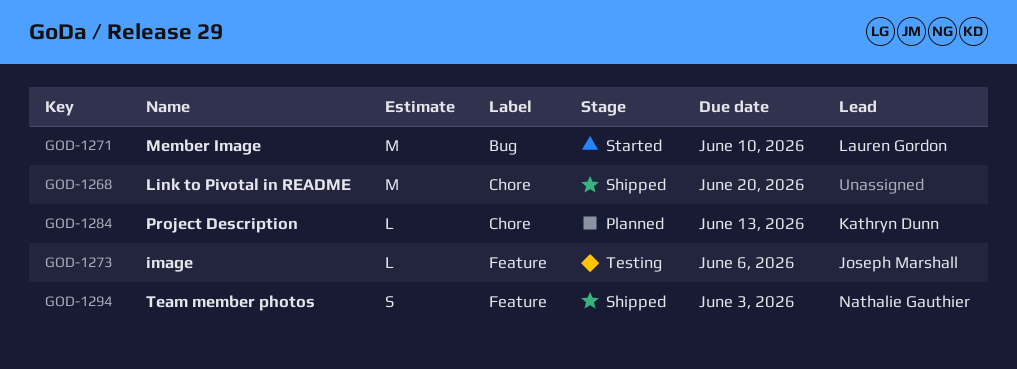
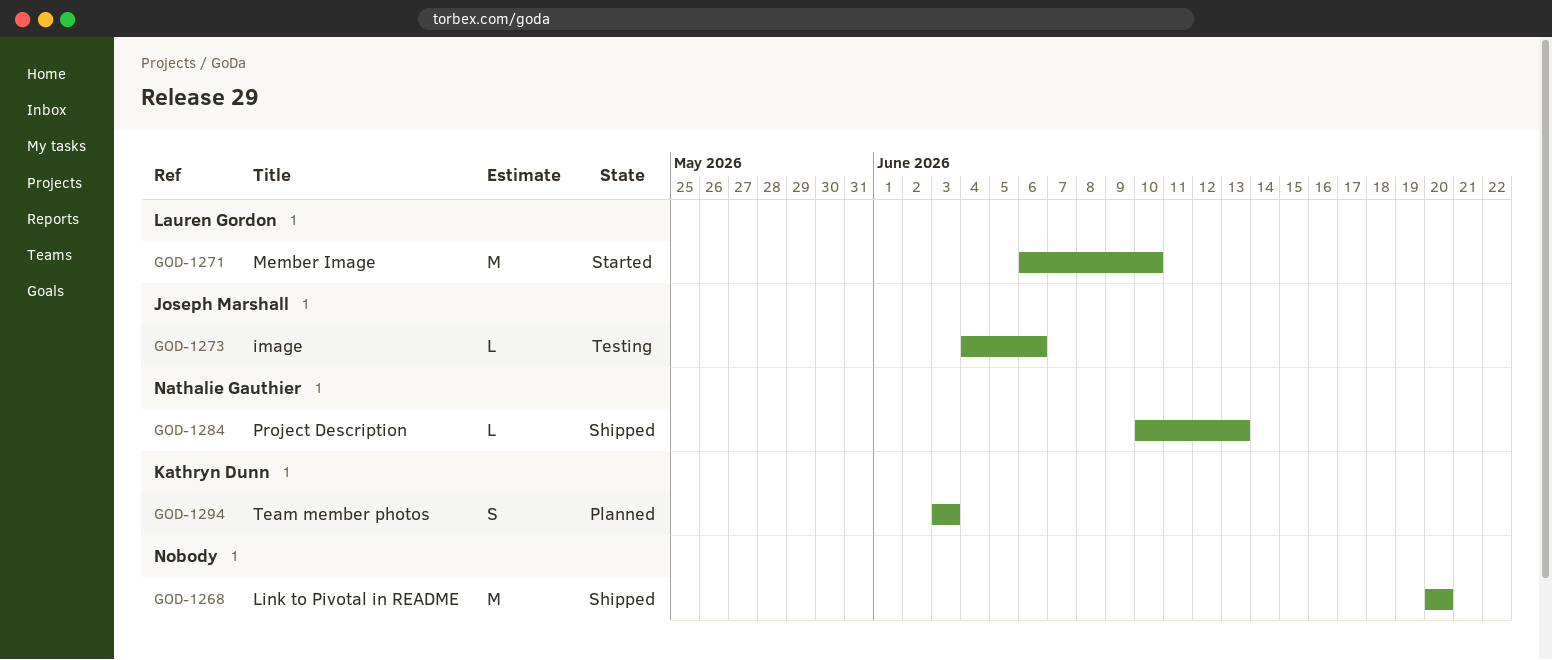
GOD-1284, status: Planned -> Shipped
GOD-1284, owner: Kathryn Dunn -> Nathalie Gauthier
GOD-1294, status: Shipped -> Planned
GOD-1294, owner: Nathalie Gauthier -> Kathryn Dunn

